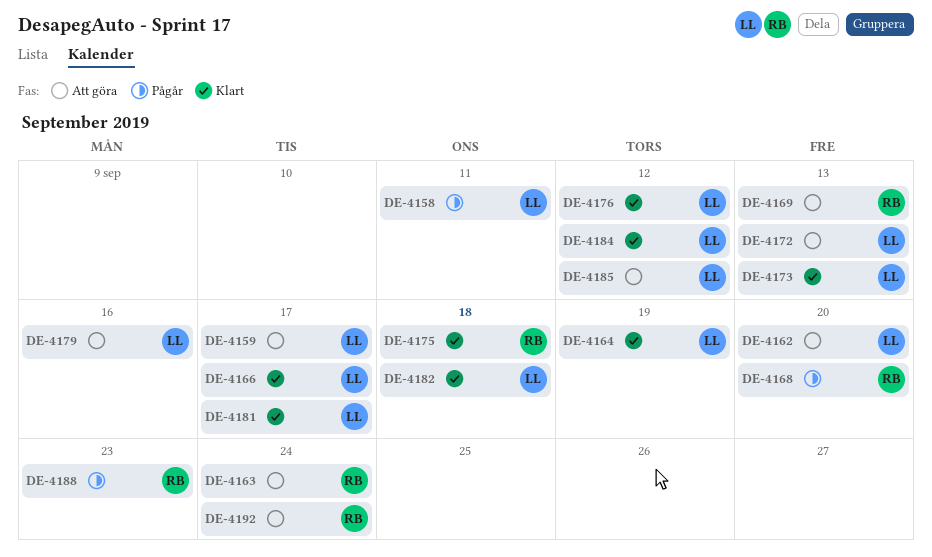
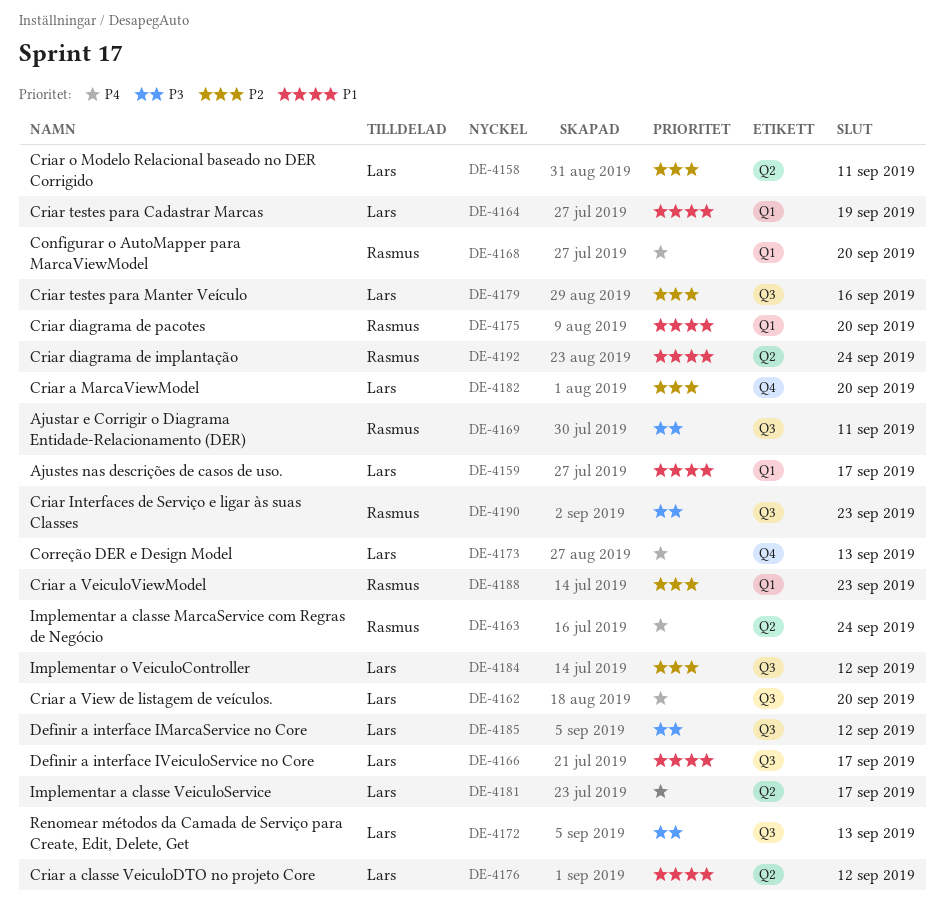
DE-4169, due: Sep 13 -> Sep 11
DE-4175, due: Sep 18 -> Sep 20
DE-4182, due: Sep 18 -> Sep 20
DE-4190: none -> present

